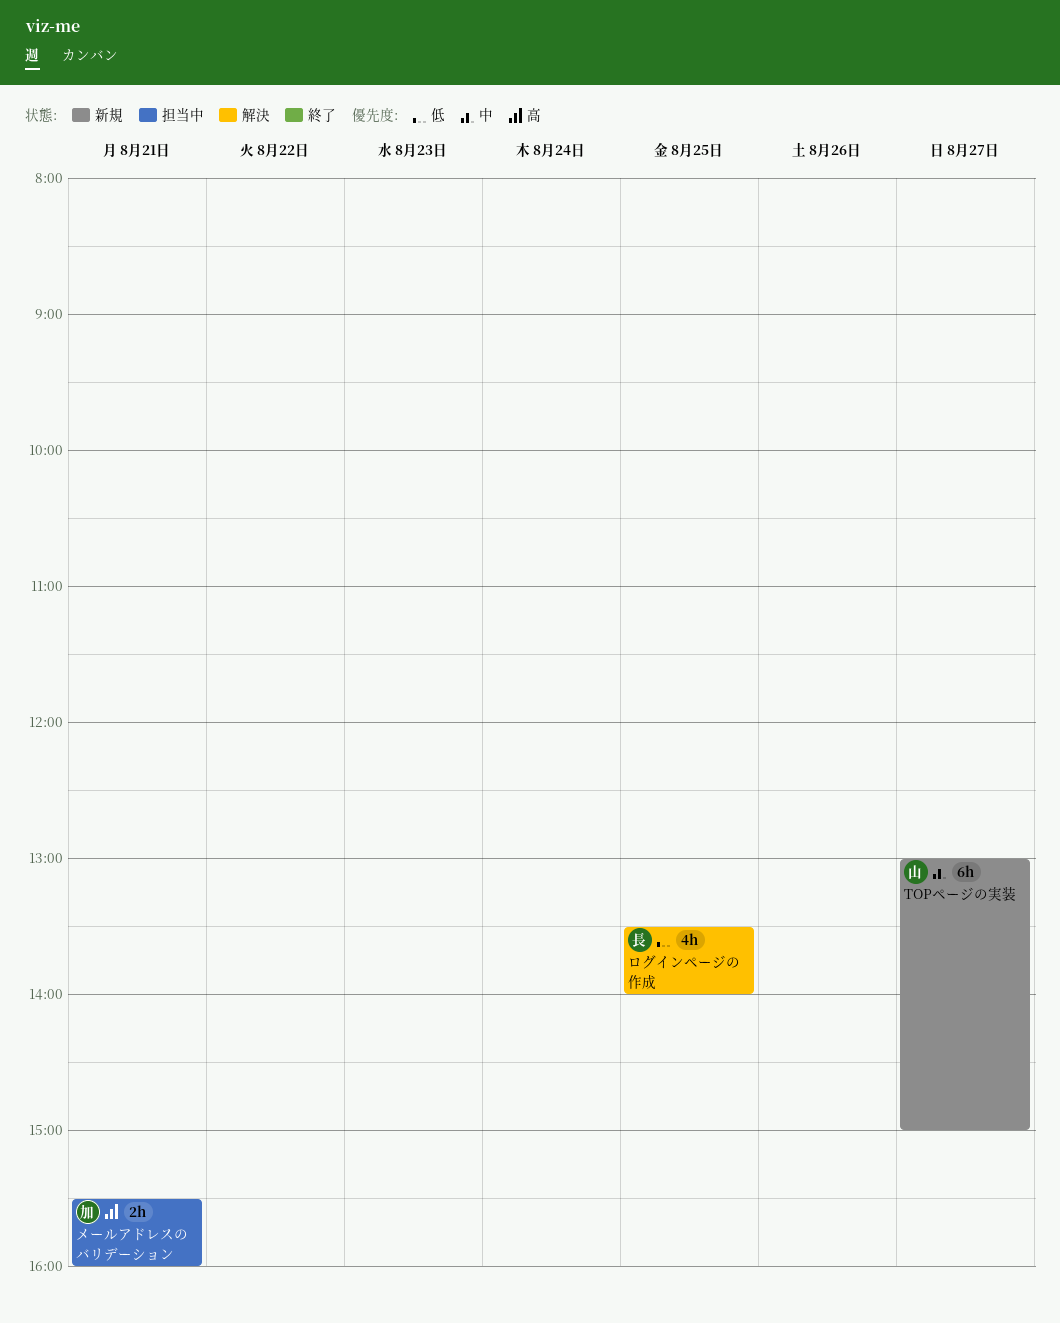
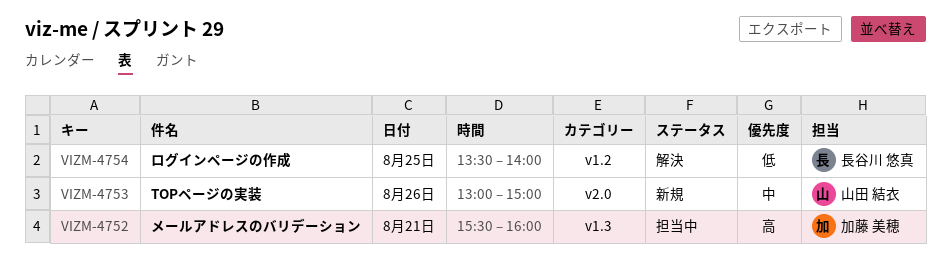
TOPページの実装, day: Aug 27 -> Aug 26

